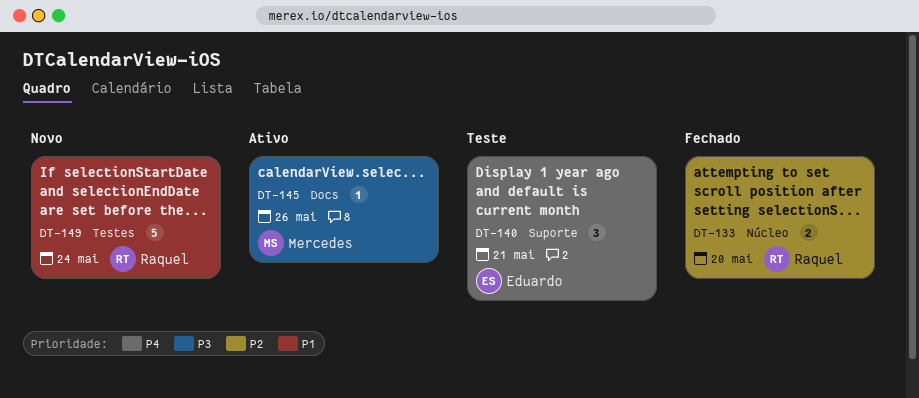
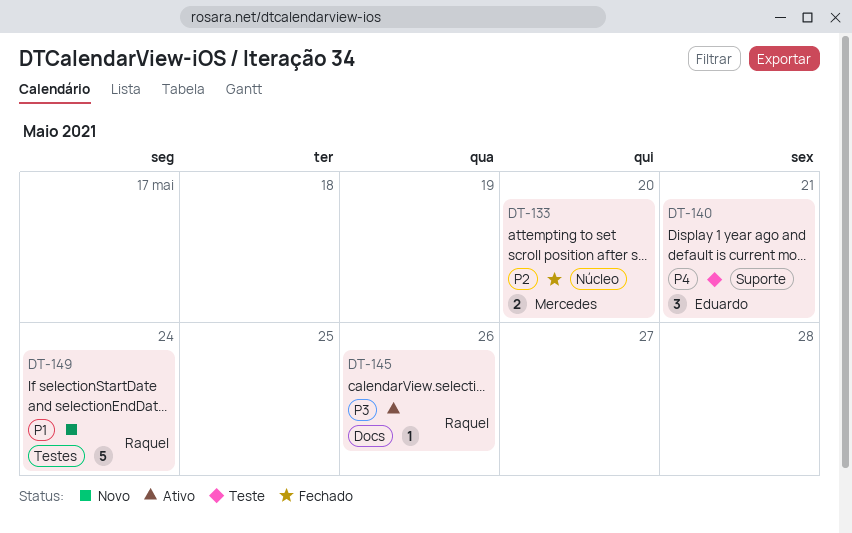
DT-133, owner: Raquel -> Mercedes
DT-145, owner: Mercedes -> Raquel

